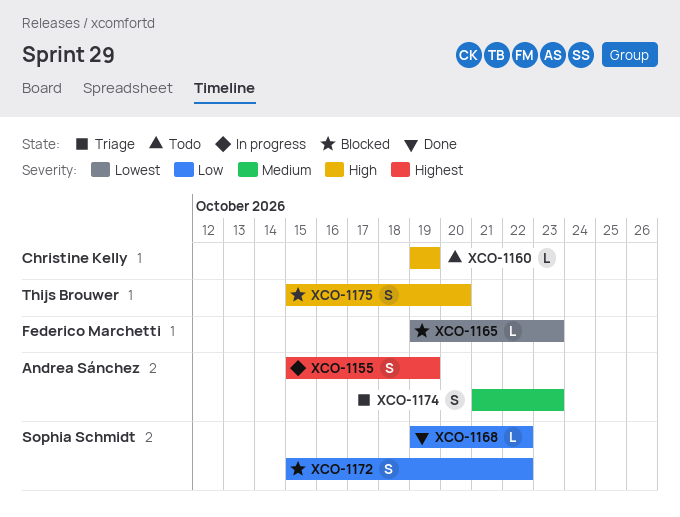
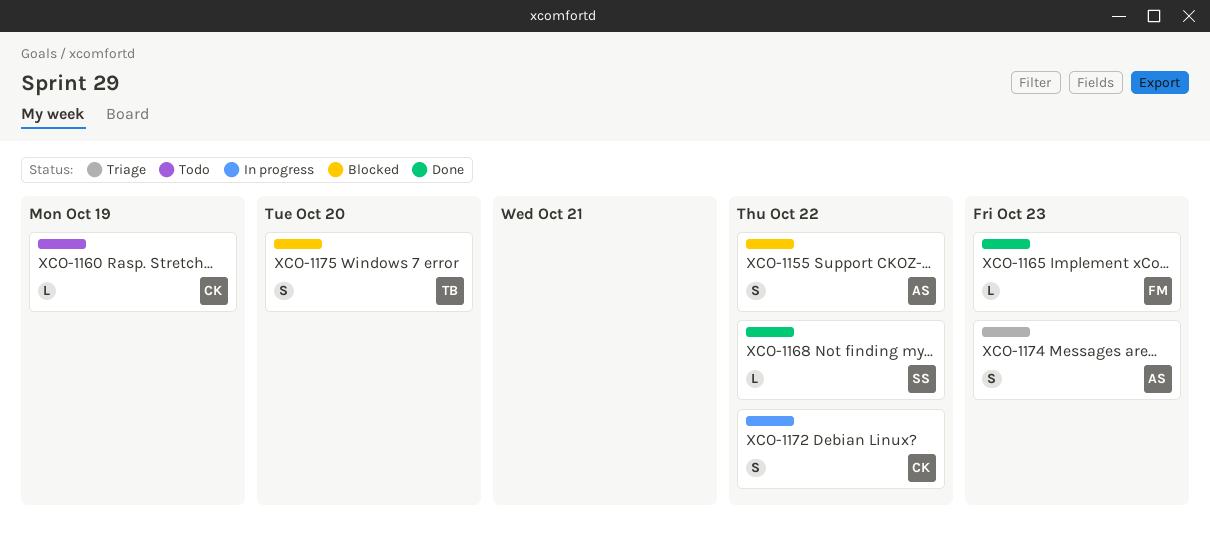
XCO-1155, status: In progress -> Blocked
XCO-1155, due: Oct 19 -> Oct 22
XCO-1165, status: Blocked -> Done
XCO-1172, status: Blocked -> In progress
XCO-1172, owner: Sophia Schmidt -> Christine Kelly

